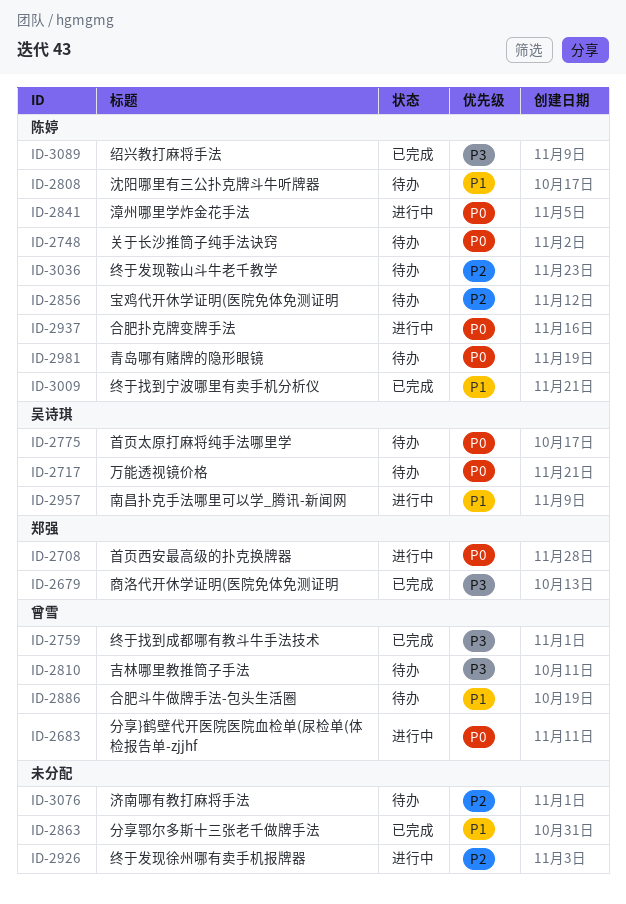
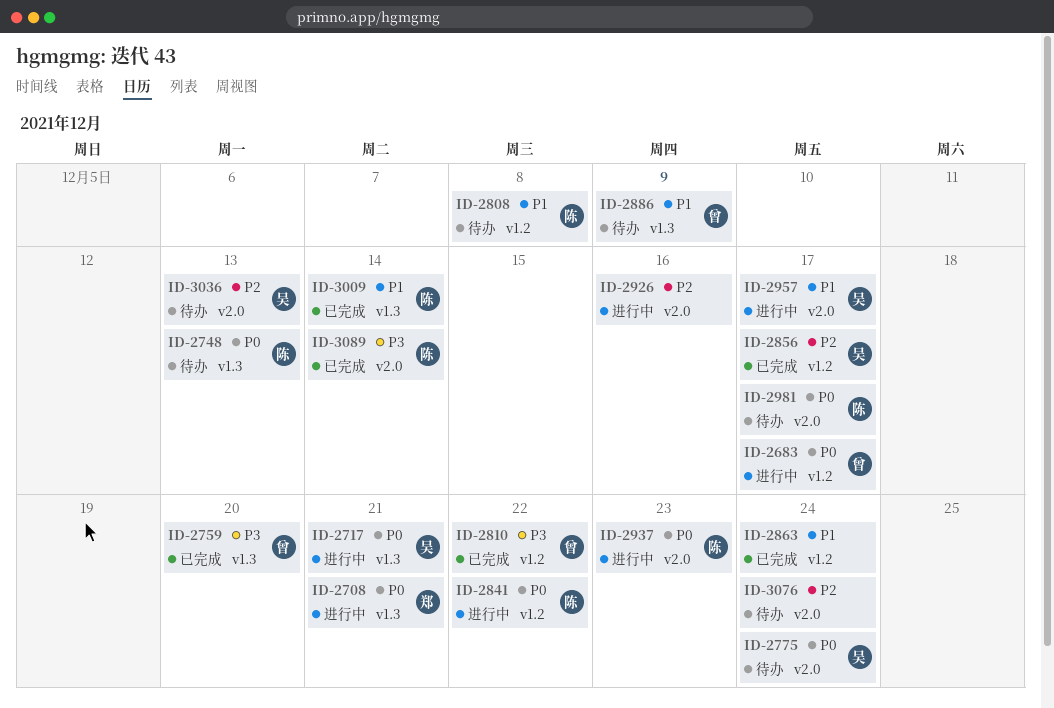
ID-2679: present -> none
ID-2717, status: 待办 -> 进行中
ID-2810, status: 待办 -> 已完成
ID-2856, status: 待办 -> 已完成
ID-2856, owner: 陈婷 -> 吴诗琪
ID-3036, owner: 陈婷 -> 吴诗琪

